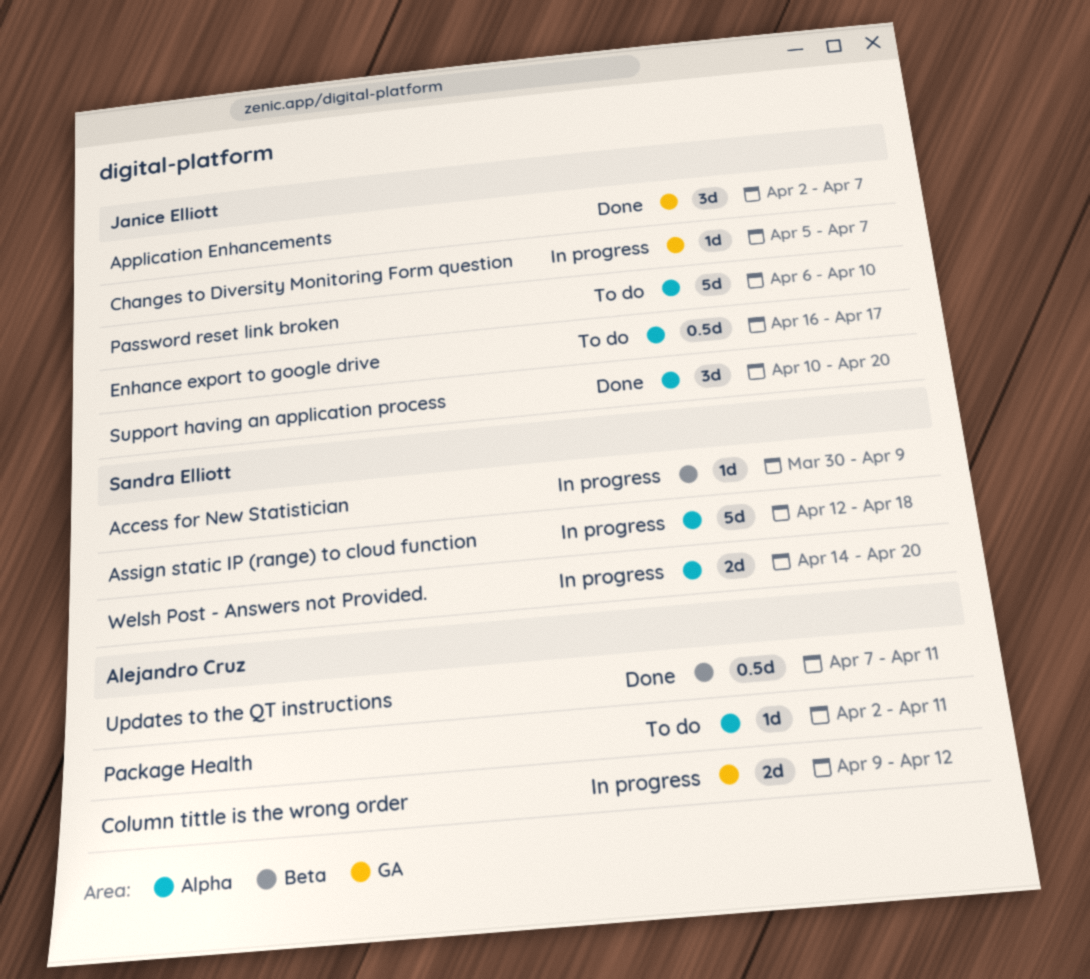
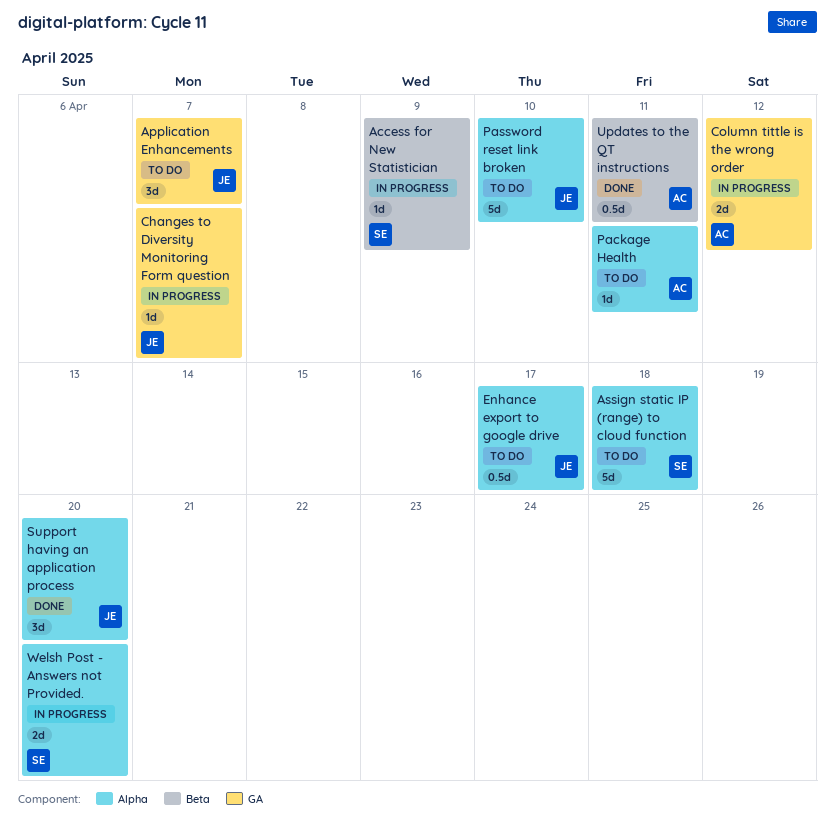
Application Enhancements, status: Done -> To do
Assign static IP (range) to cloud function, status: In progress -> To do

